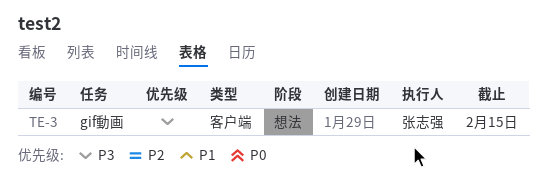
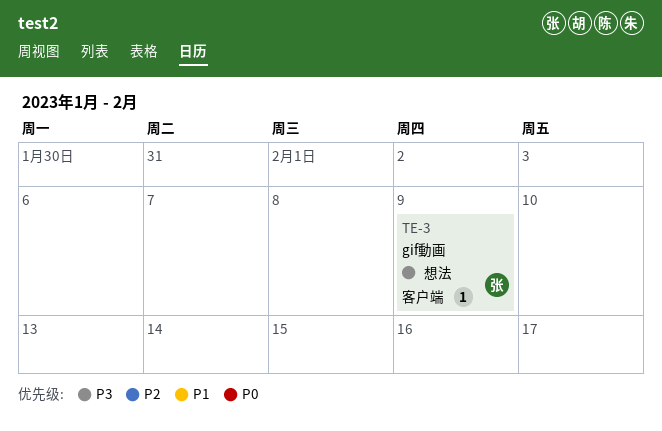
TE-3, due: Feb 15 -> Feb 9

